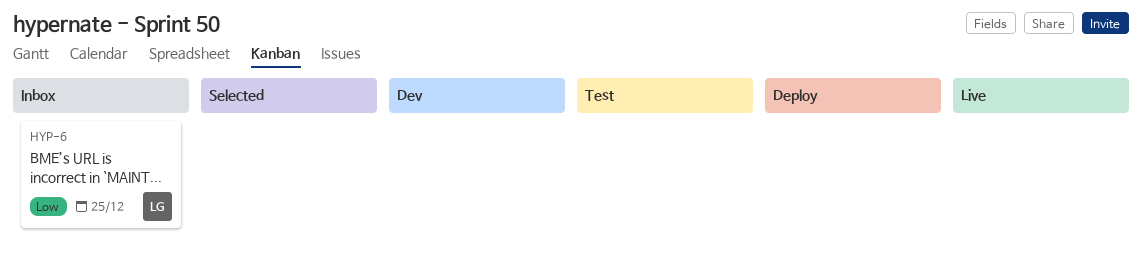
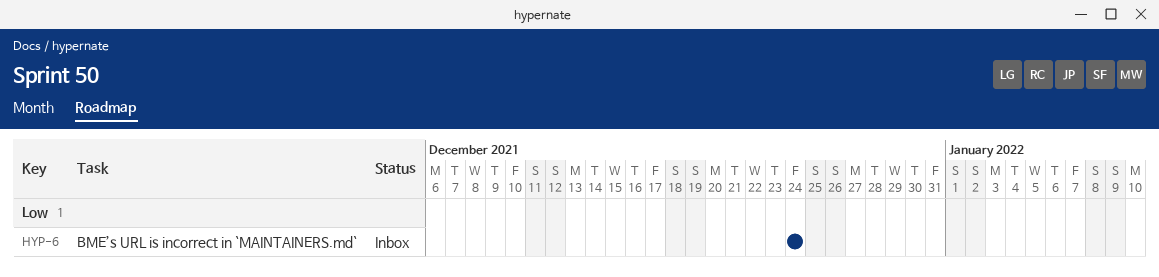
HYP-6, due: Dec 25 -> Dec 24

